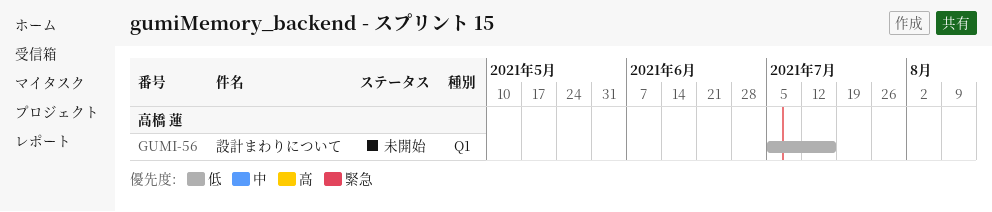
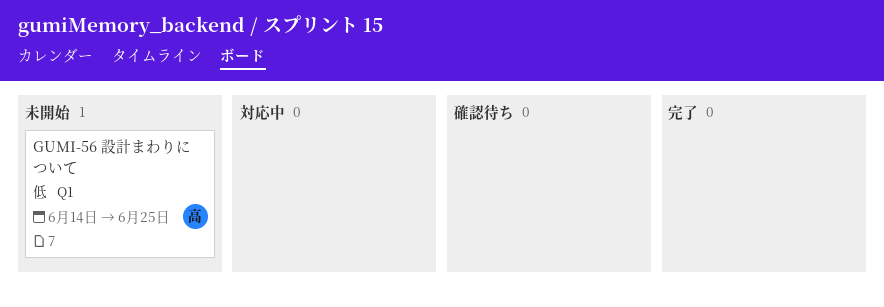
GUMI-56, start: Jul 5 -> Jun 14
GUMI-56, due: Jul 16 -> Jun 25

